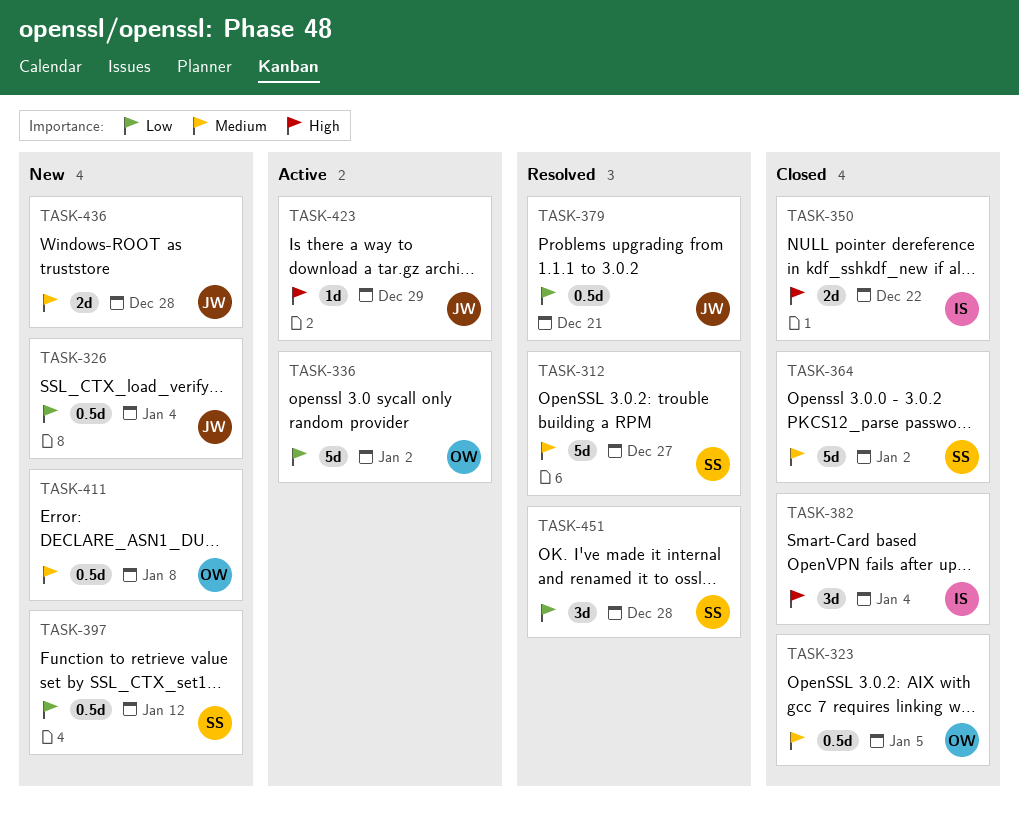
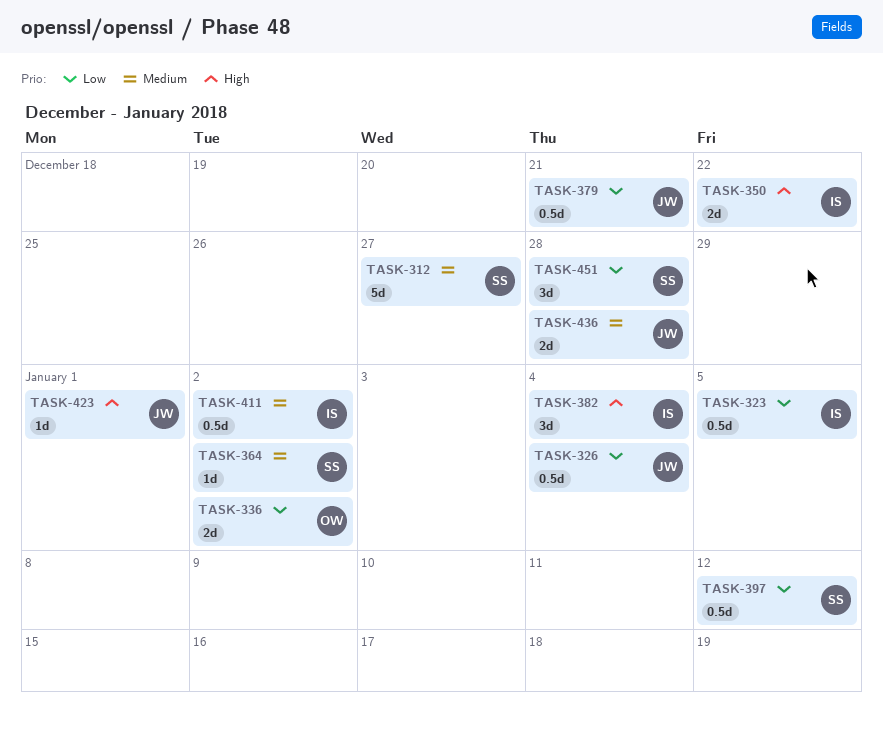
TASK-323, owner: OW -> IS
TASK-323, priority: Medium -> Low
TASK-336, estimate: 5d -> 2d
TASK-364, estimate: 5d -> 1d
TASK-411, owner: OW -> IS
TASK-411, due: Jan 8 -> Jan 2
TASK-423, due: Dec 29 -> Jan 1

